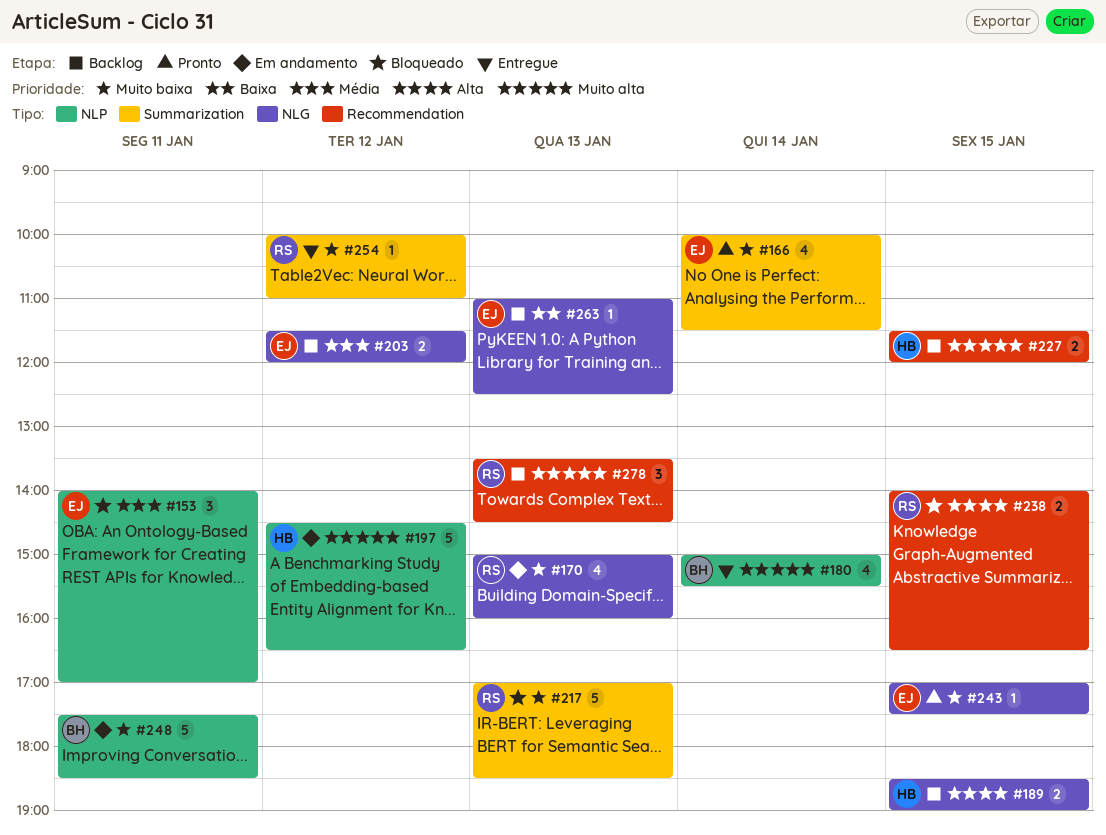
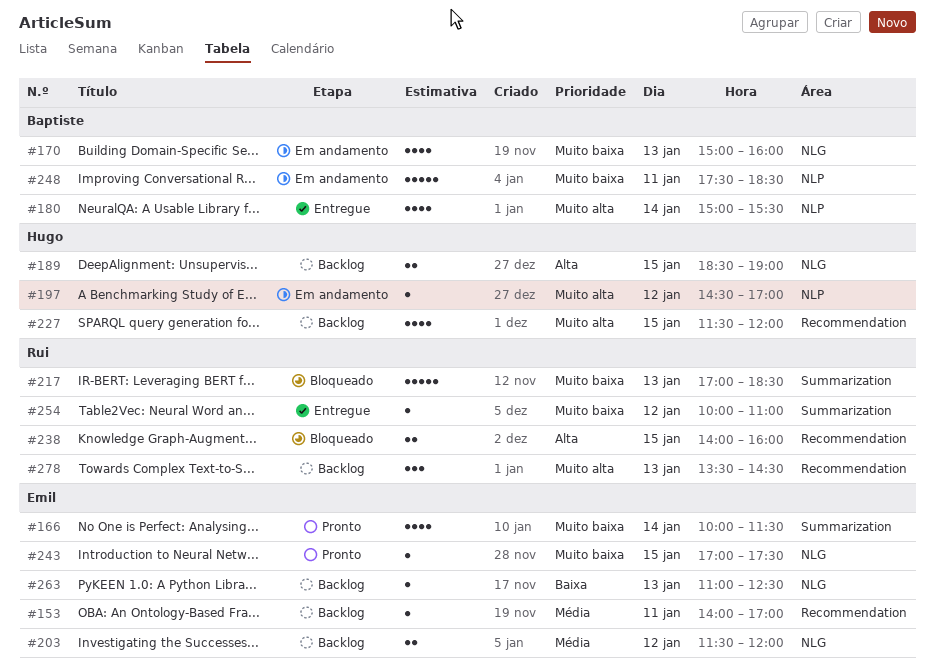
#153, status: Bloqueado -> Backlog
#153, label: NLP -> Recommendation
#153, estimate: 3 -> 1
#170, owner: Rui -> Baptiste
#197, estimate: 5 -> 1
#197, ends: 16:30 -> 17:00
#227, estimate: 2 -> 4
#238, ends: 16:30 -> 16:00

